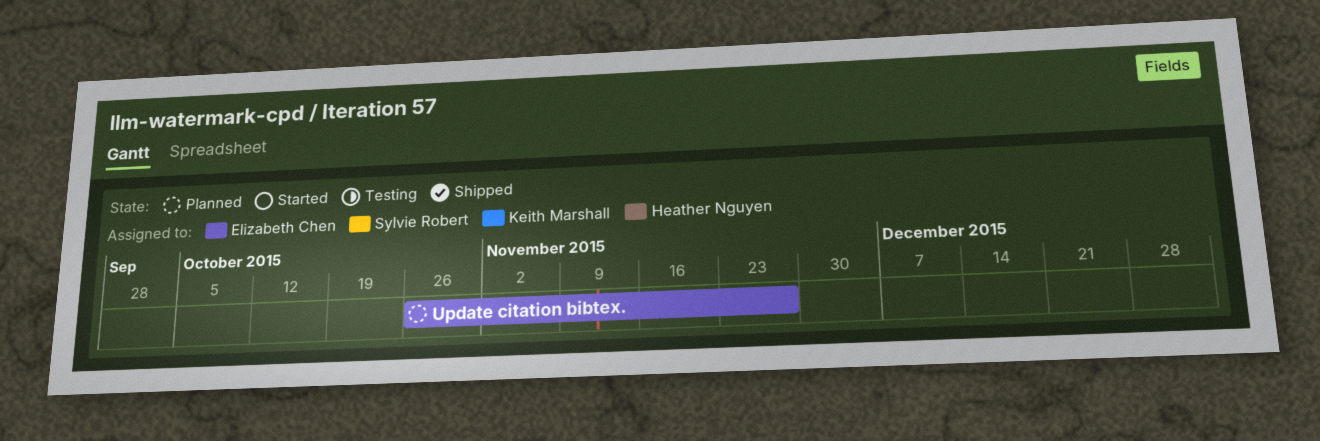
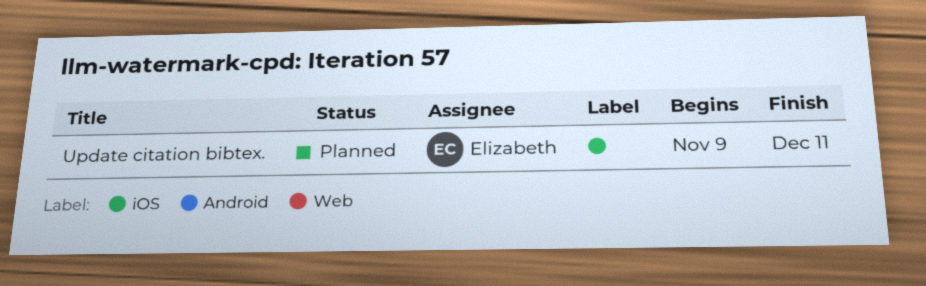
Update citation bibtex., start: Oct 26 -> Nov 9
Update citation bibtex., due: Nov 27 -> Dec 11

